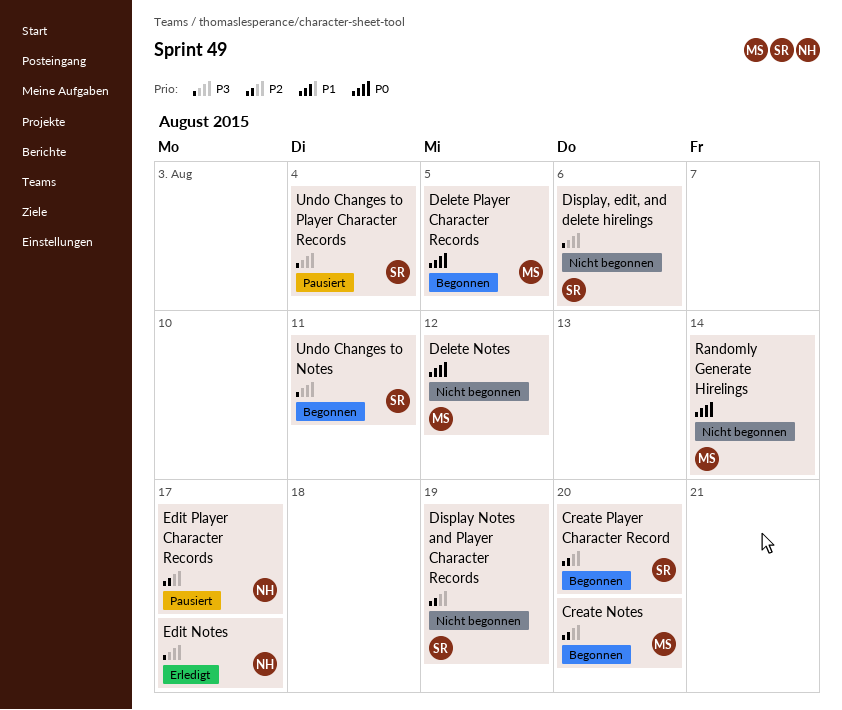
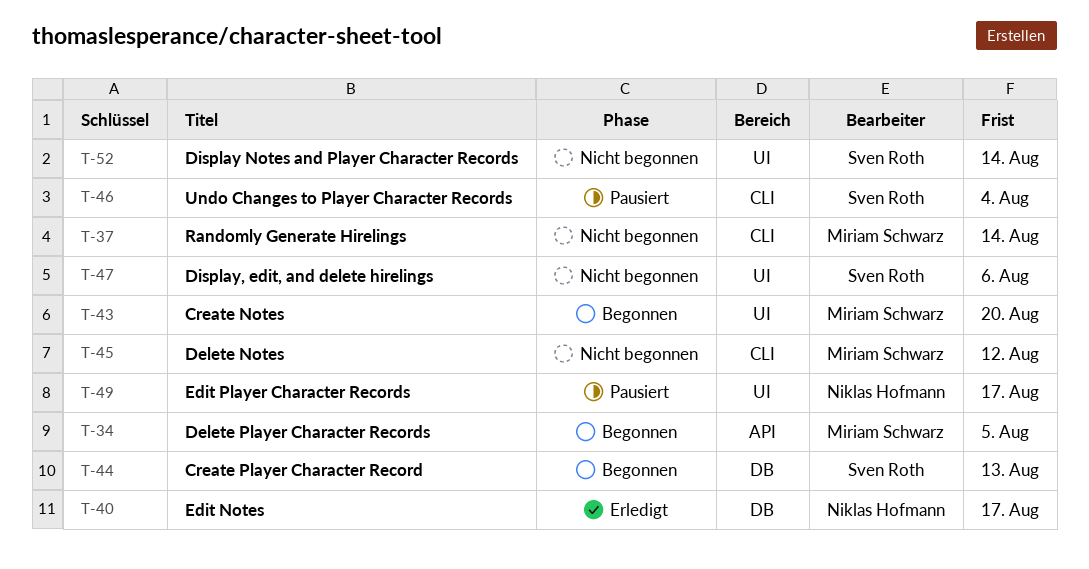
Create Player Character Record, due: Aug 20 -> Aug 13
Display Notes and Player Character Records, due: Aug 19 -> Aug 14
Undo Changes to Notes: present -> none

